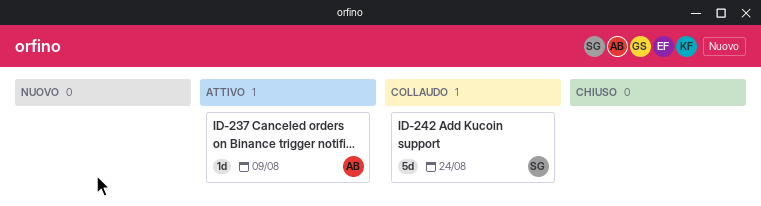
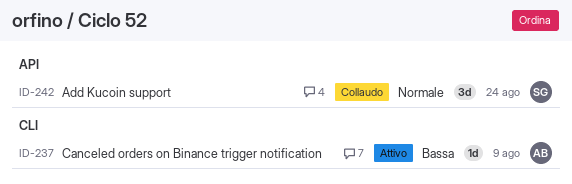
ID-242, estimate: 5d -> 3d

